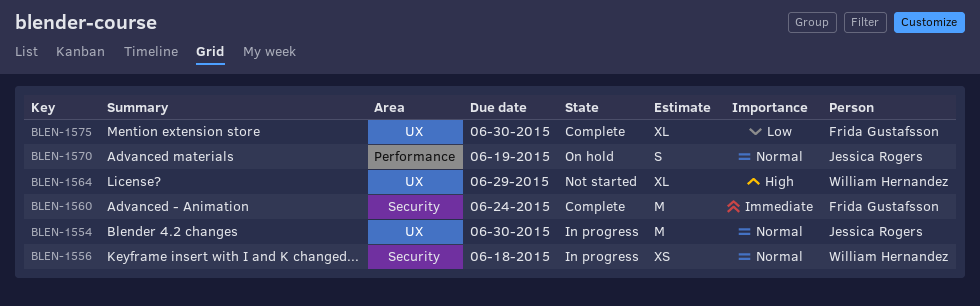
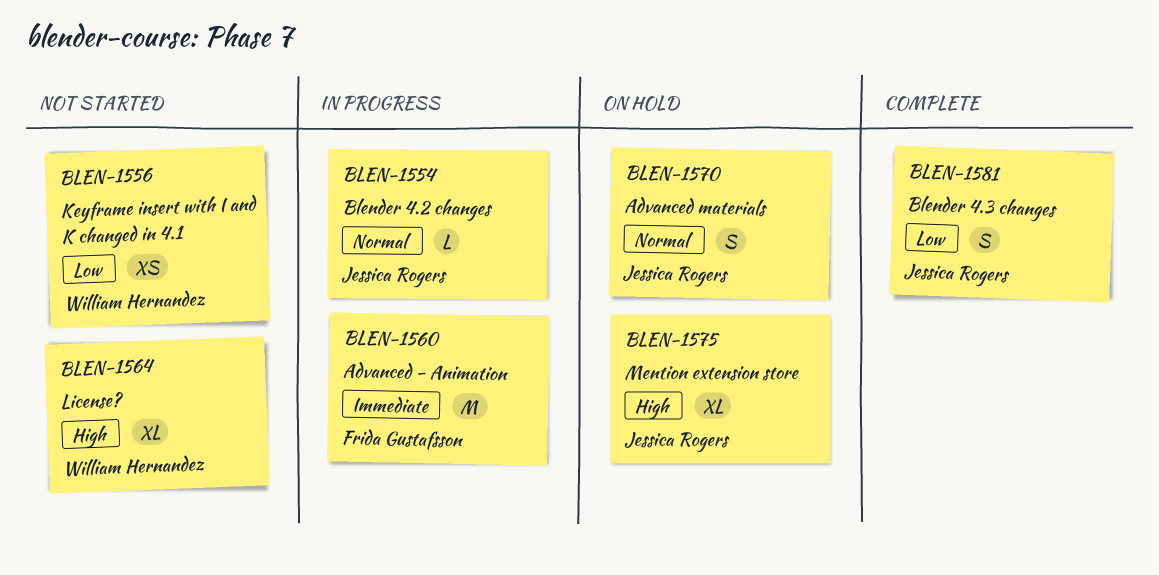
BLEN-1554, estimate: M -> L
BLEN-1556, status: In progress -> Not started
BLEN-1556, priority: Normal -> Low
BLEN-1560, status: Complete -> In progress
BLEN-1575, status: Complete -> On hold
BLEN-1575, owner: Frida Gustafsson -> Jessica Rogers
BLEN-1575, priority: Low -> High
BLEN-1581: none -> present

